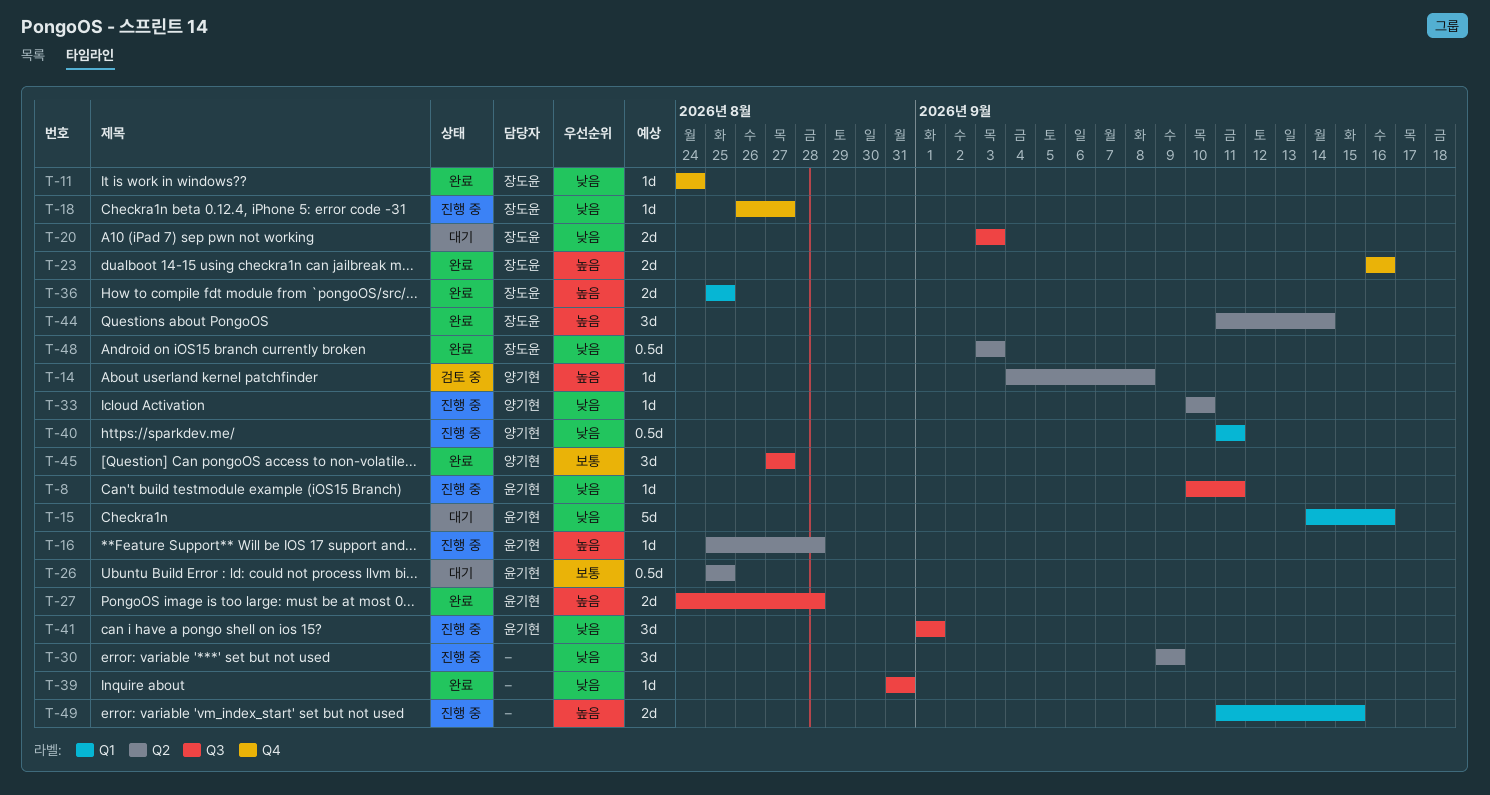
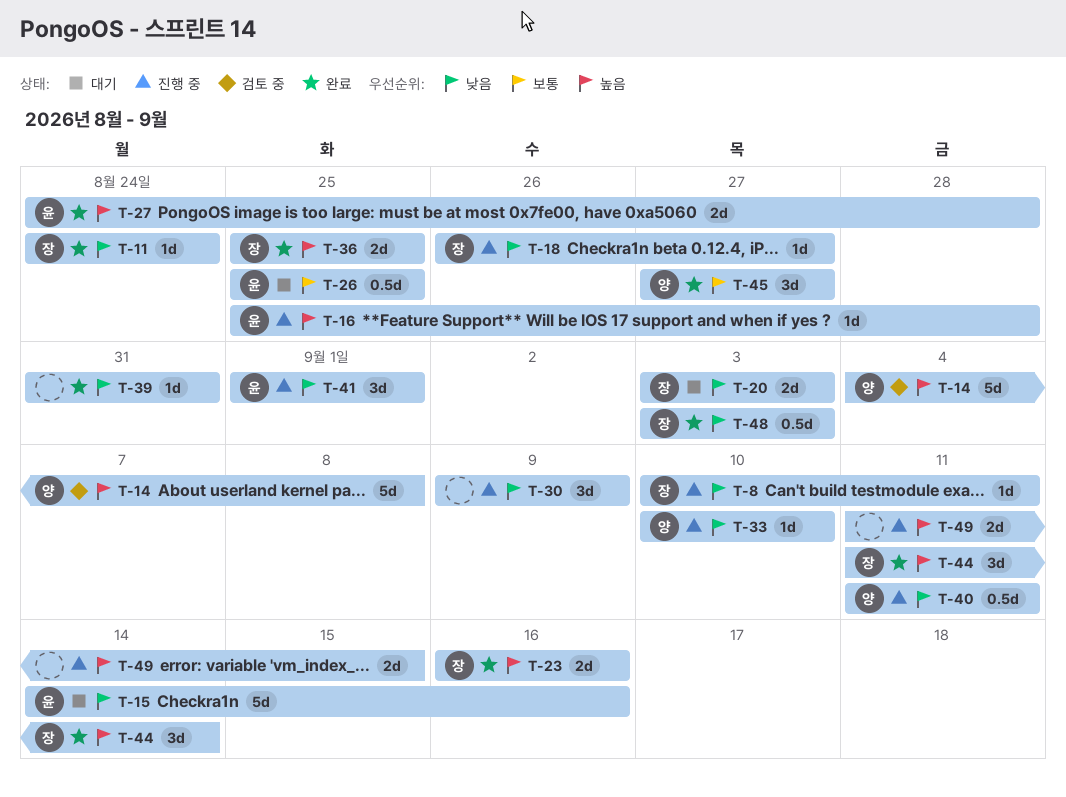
T-8, owner: 윤기현 -> 장도윤
T-14, estimate: 1d -> 5d

